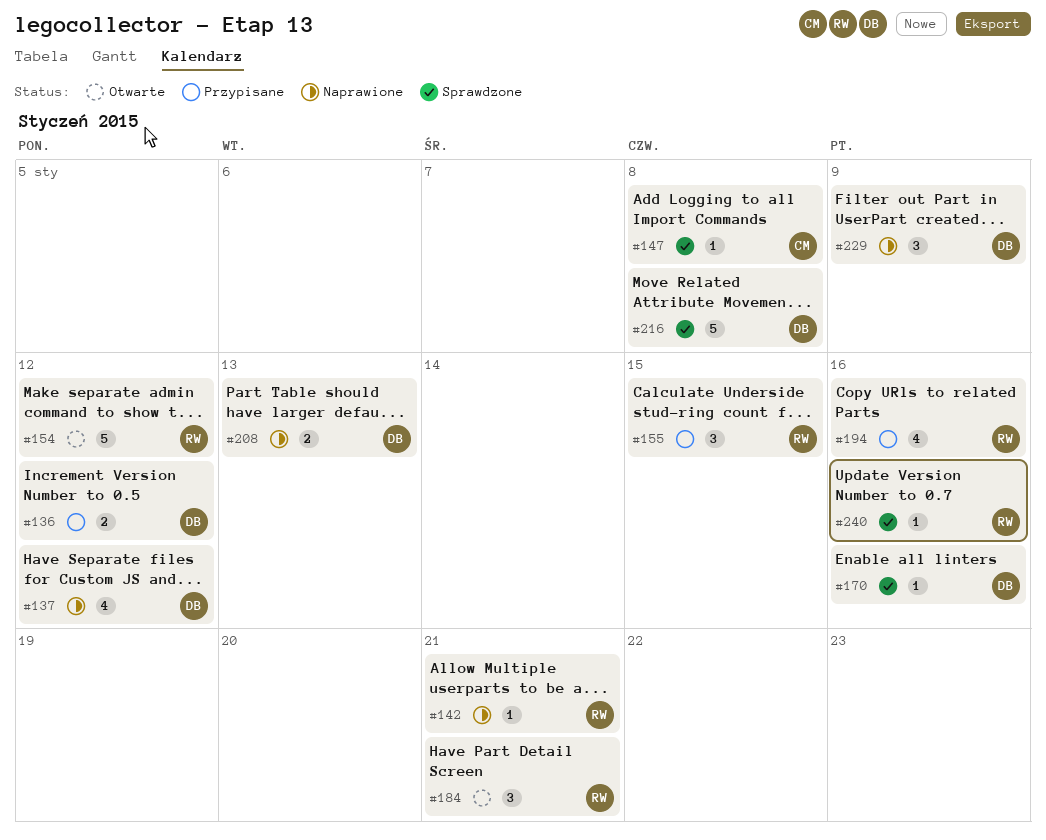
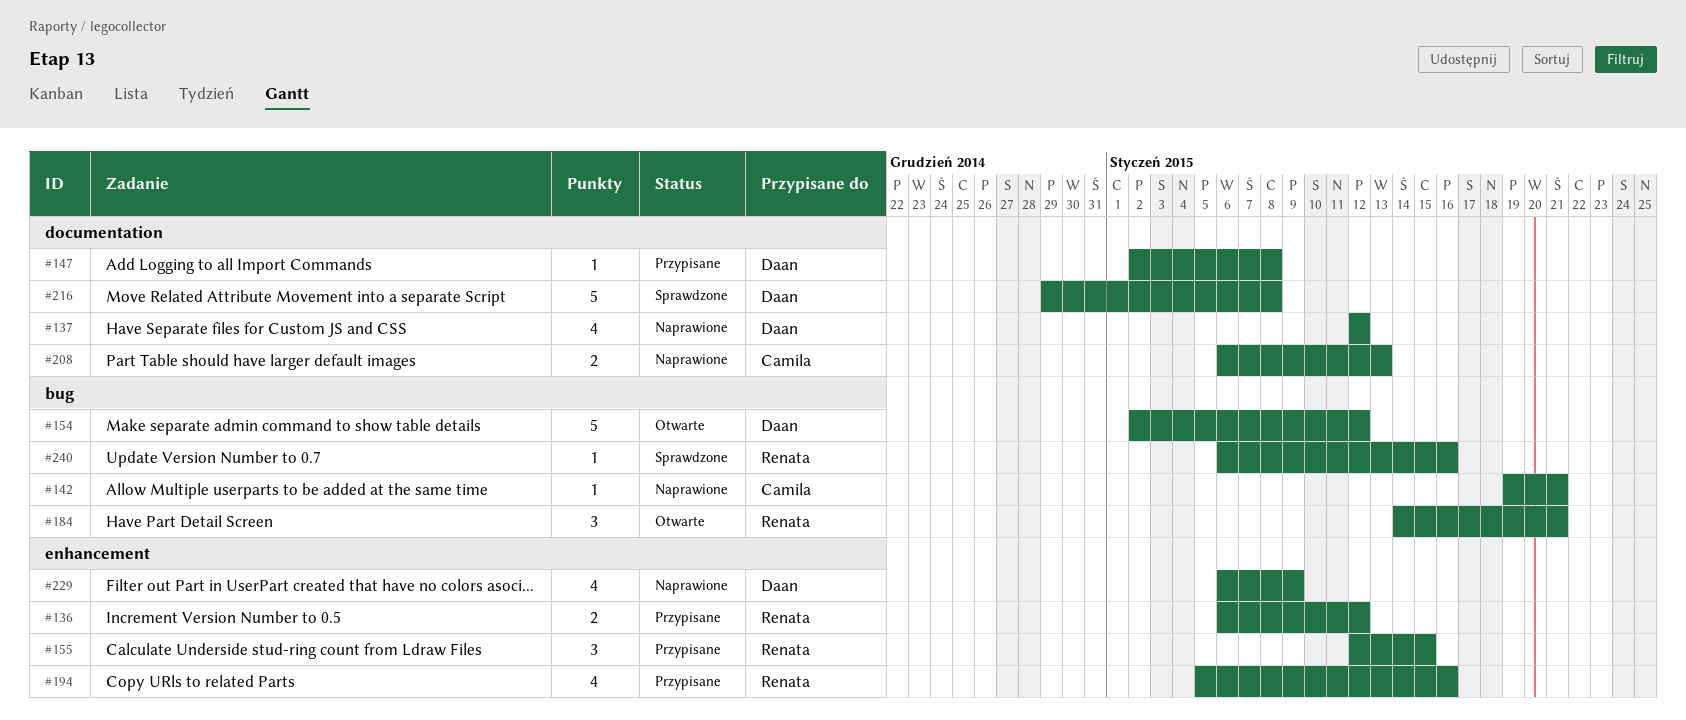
#136, owner: Daan -> Renata
#142, owner: Renata -> Camila
#147, status: Sprawdzone -> Przypisane
#147, owner: Camila -> Daan
#154, owner: Renata -> Daan
#170: present -> none
#208, owner: Daan -> Camila
#229, estimate: 3 -> 4

